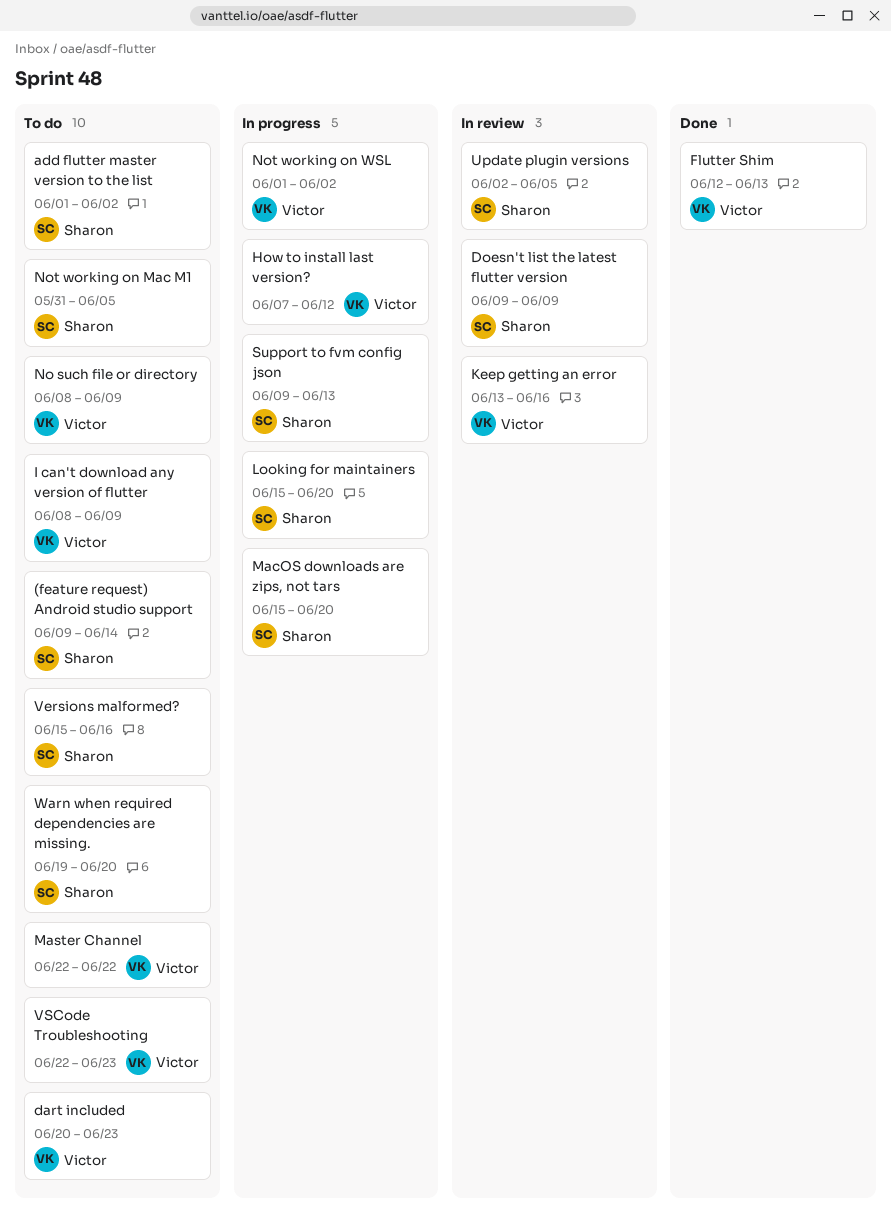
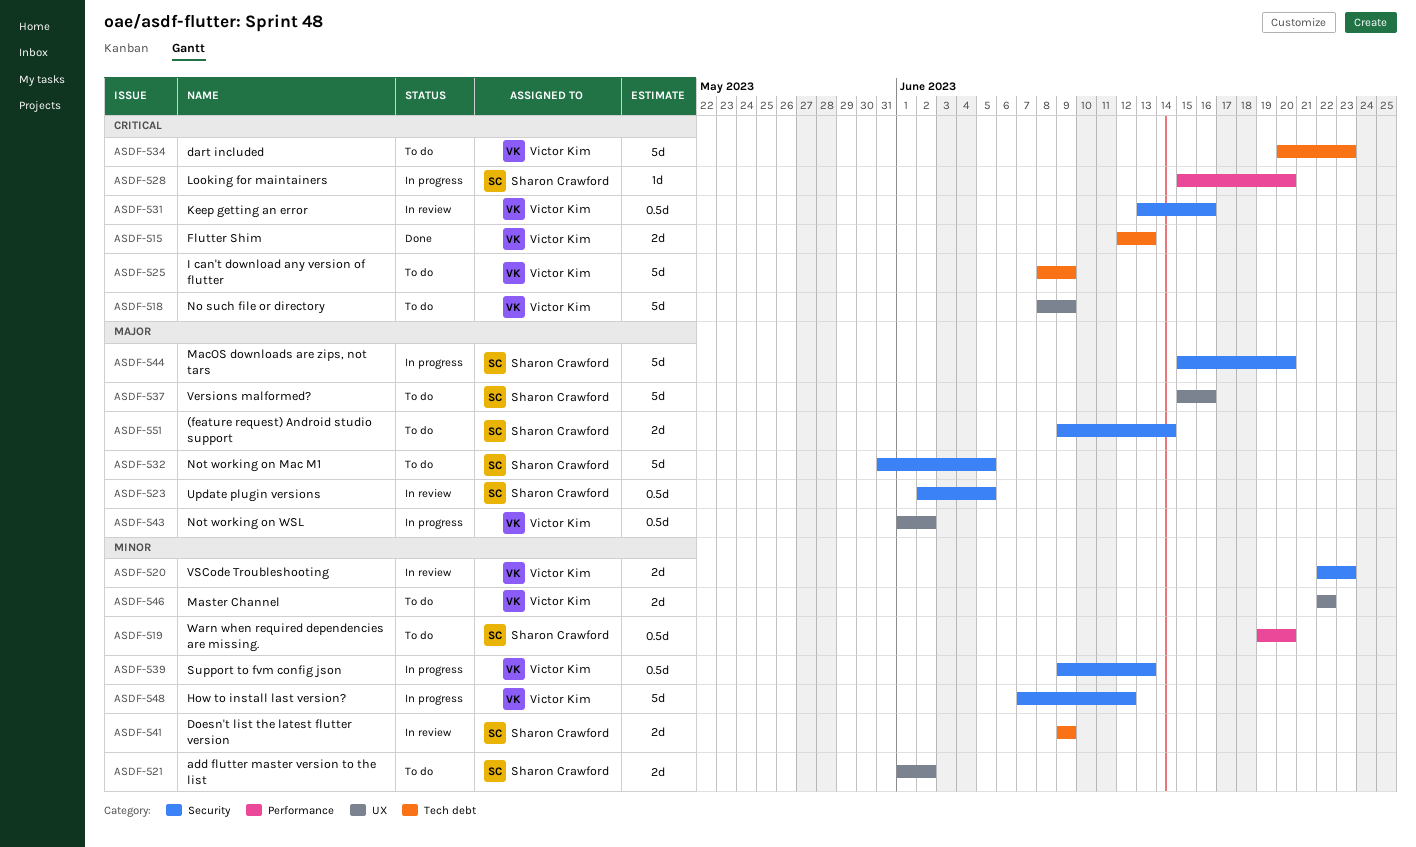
Support to fvm config json, owner: Sharon Crawford -> Victor Kim
VSCode Troubleshooting, status: To do -> In review

